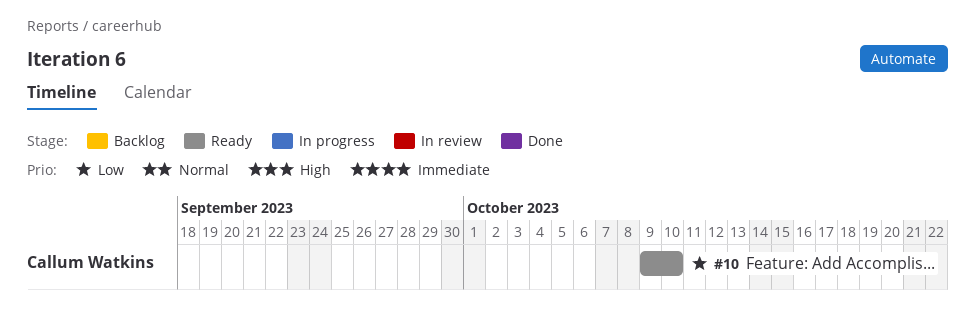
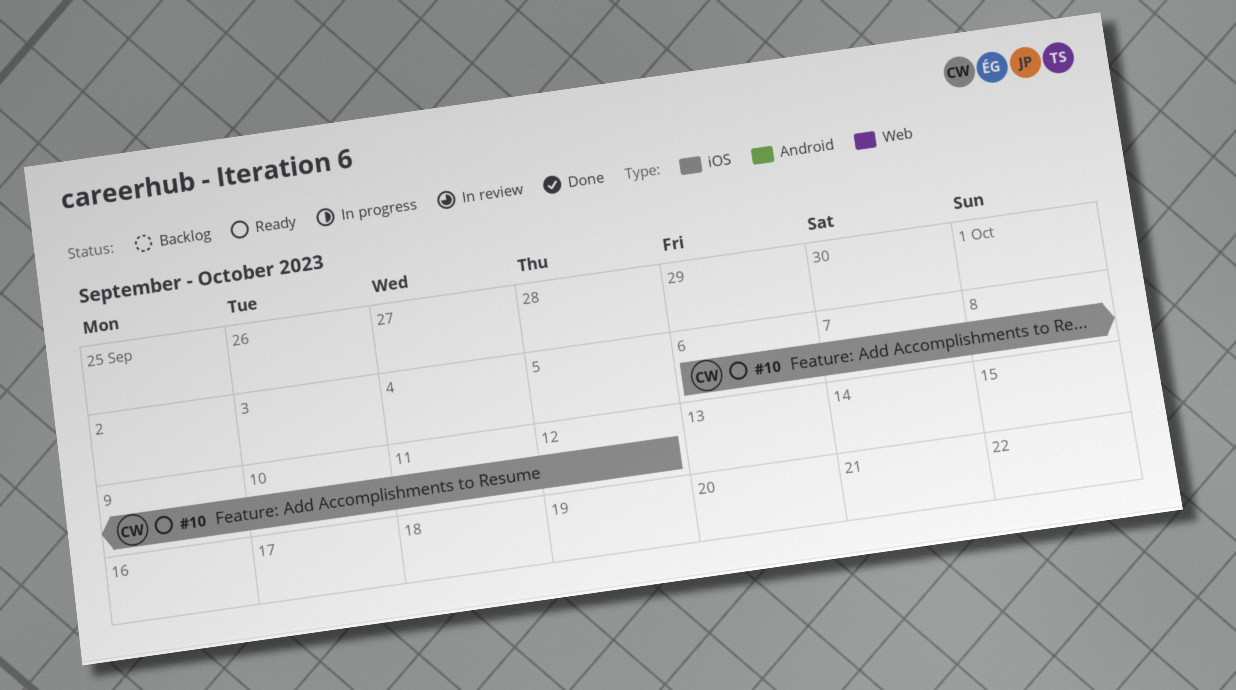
#10, start: Oct 9 -> Oct 6
#10, due: Oct 10 -> Oct 12

